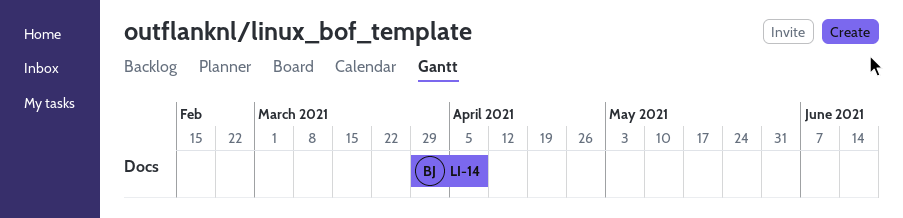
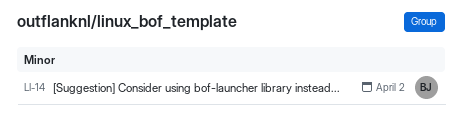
LI-14, due: Apr 9 -> Apr 2

